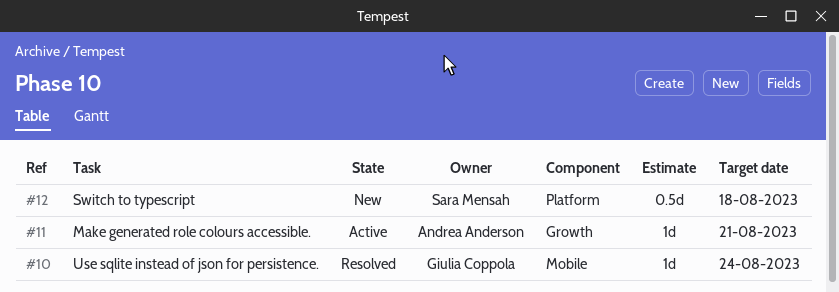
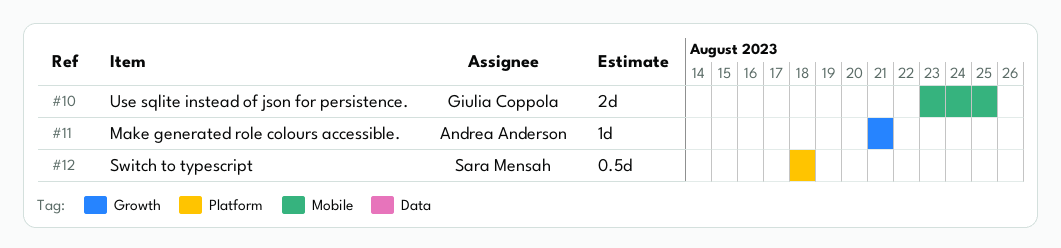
#10, estimate: 1d -> 2d
#10, due: Aug 24 -> Aug 25

